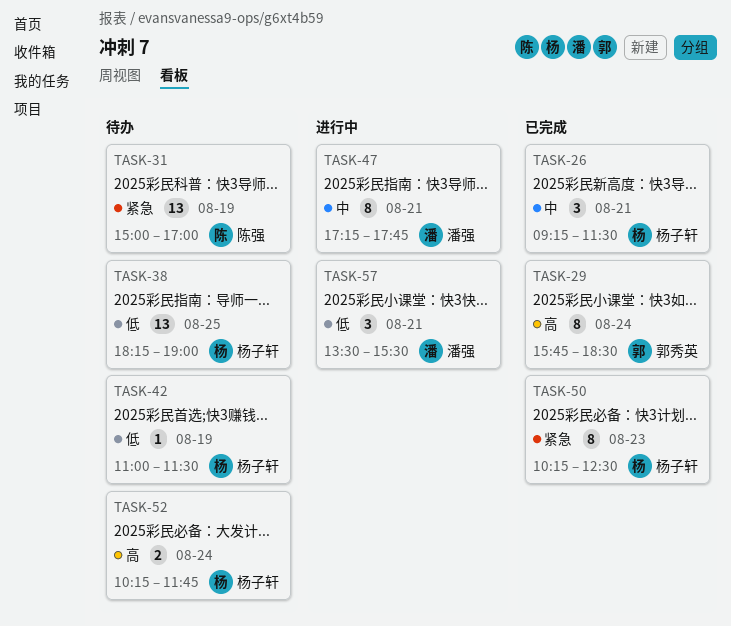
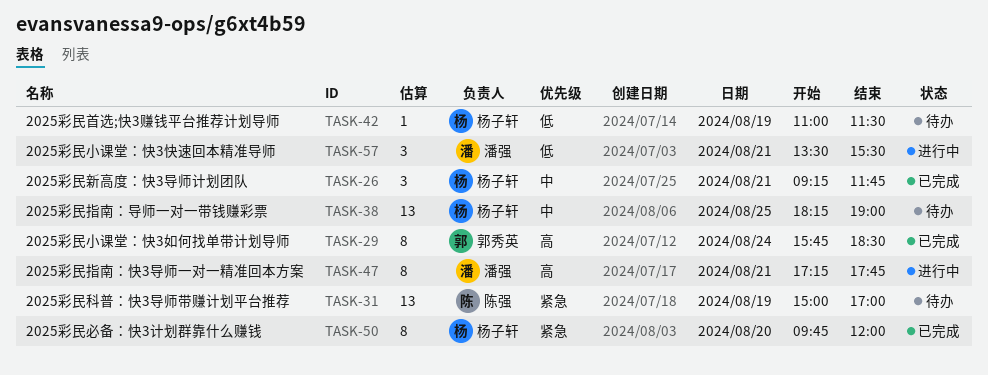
TASK-26, ends: 11:30 -> 11:45
TASK-38, priority: 低 -> 中
TASK-47, priority: 中 -> 高
TASK-50, day: Aug 23 -> Aug 20
TASK-50, begins: 10:15 -> 09:45
TASK-50, ends: 12:30 -> 12:00
TASK-52: present -> none

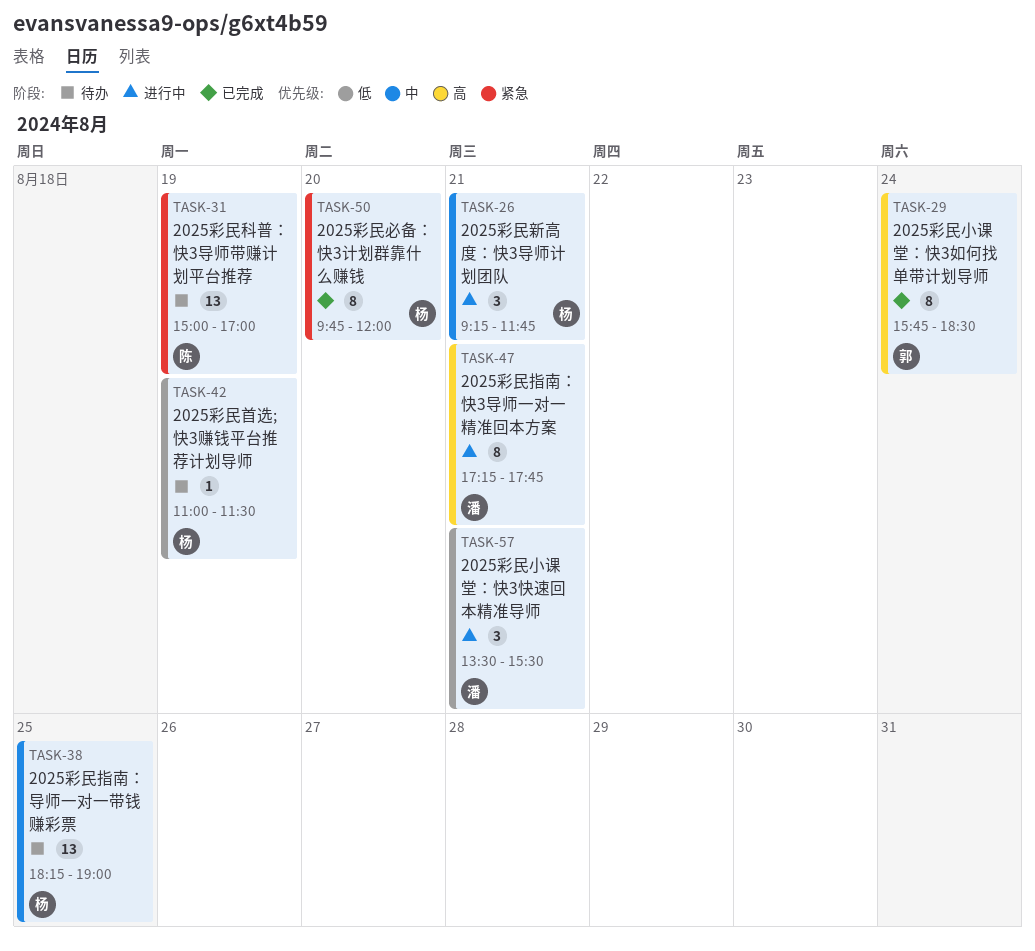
TASK-26, status: 已完成 -> 进行中

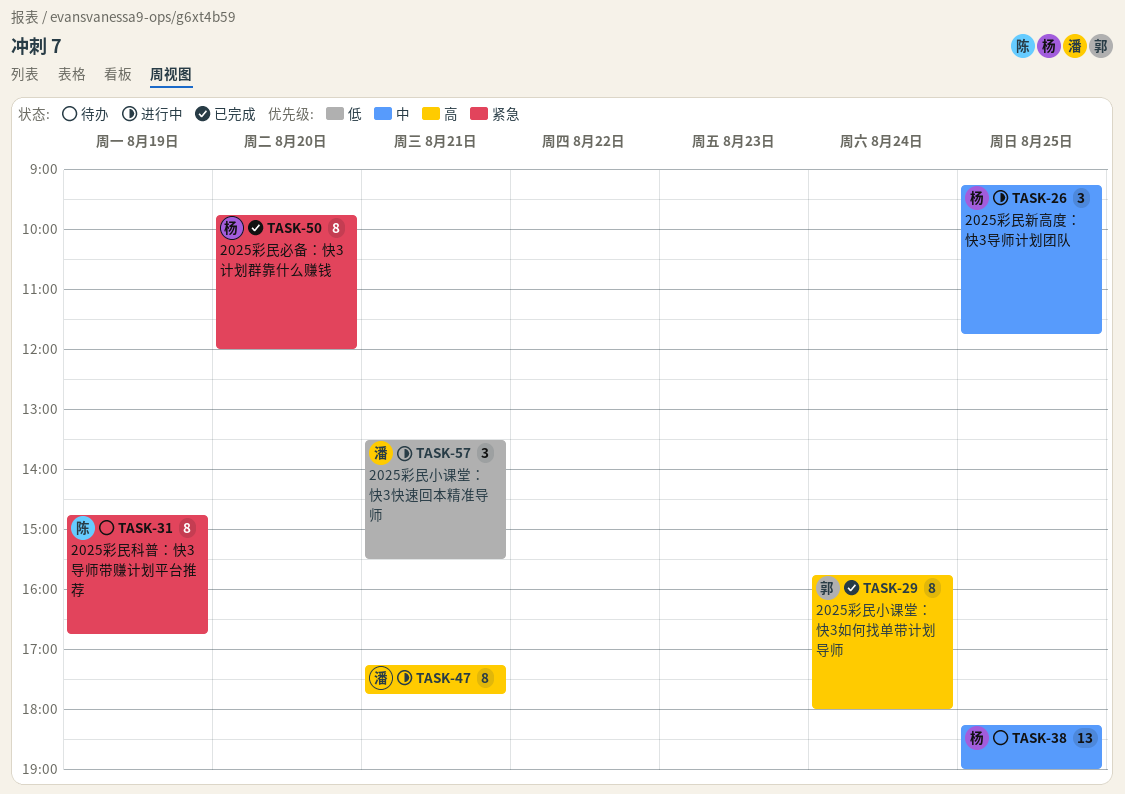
TASK-26, day: Aug 21 -> Aug 25
TASK-29, ends: 18:30 -> 18:00
TASK-31, estimate: 13 -> 8
TASK-31, begins: 15:00 -> 14:45
TASK-31, ends: 17:00 -> 16:45
TASK-42: present -> none

